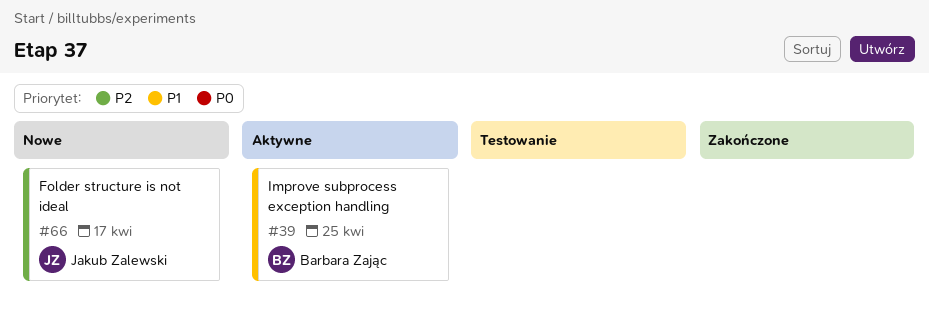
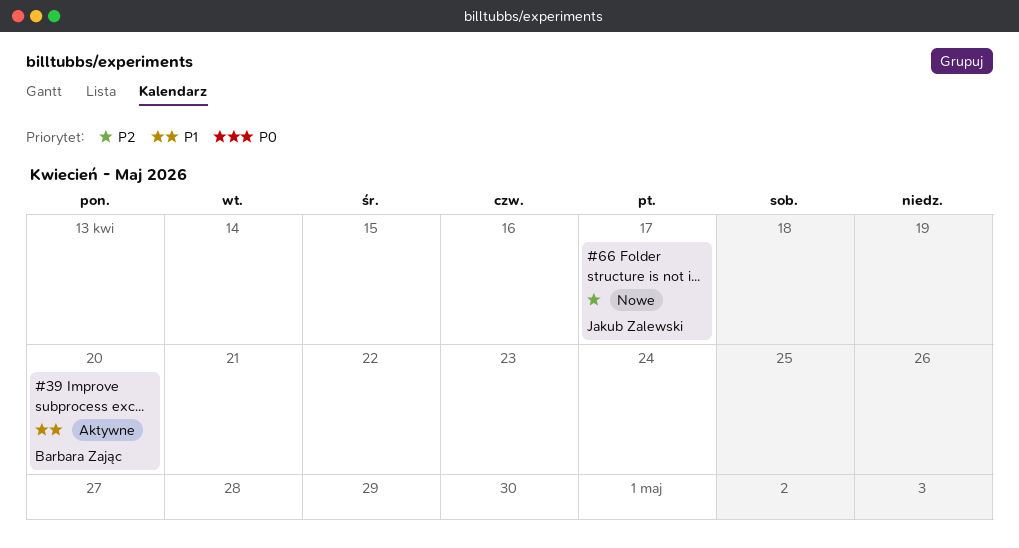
#39, due: Apr 25 -> Apr 20

